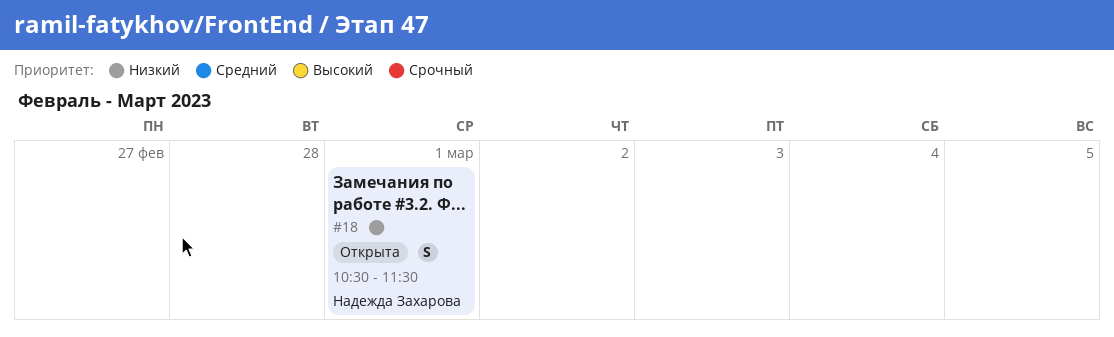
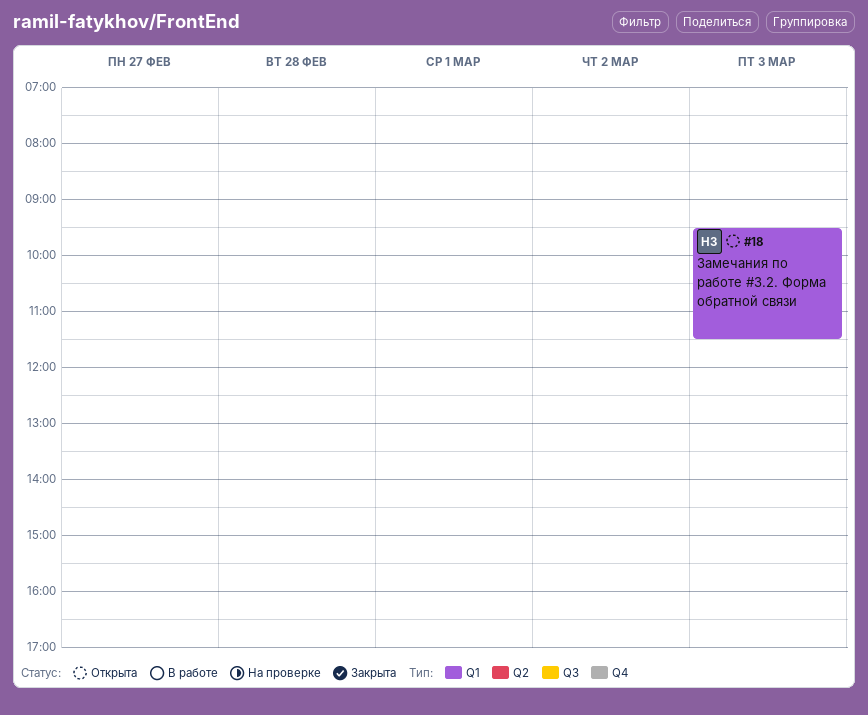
#18, day: Mar 1 -> Mar 3
#18, begins: 10:30 -> 09:30

